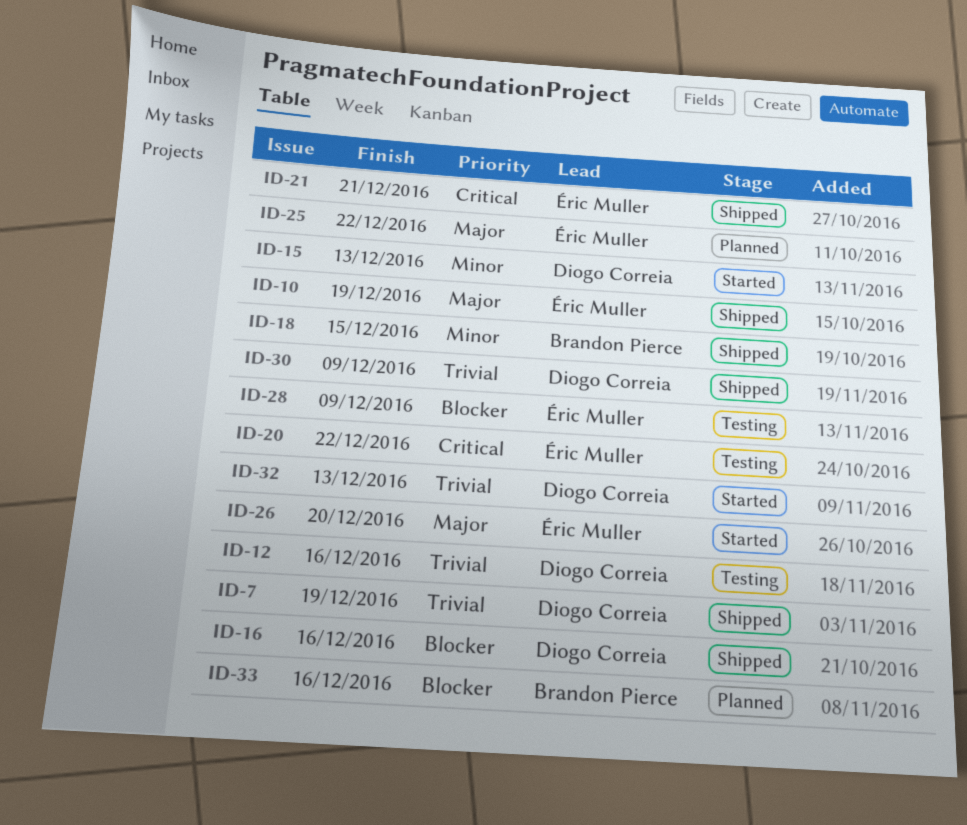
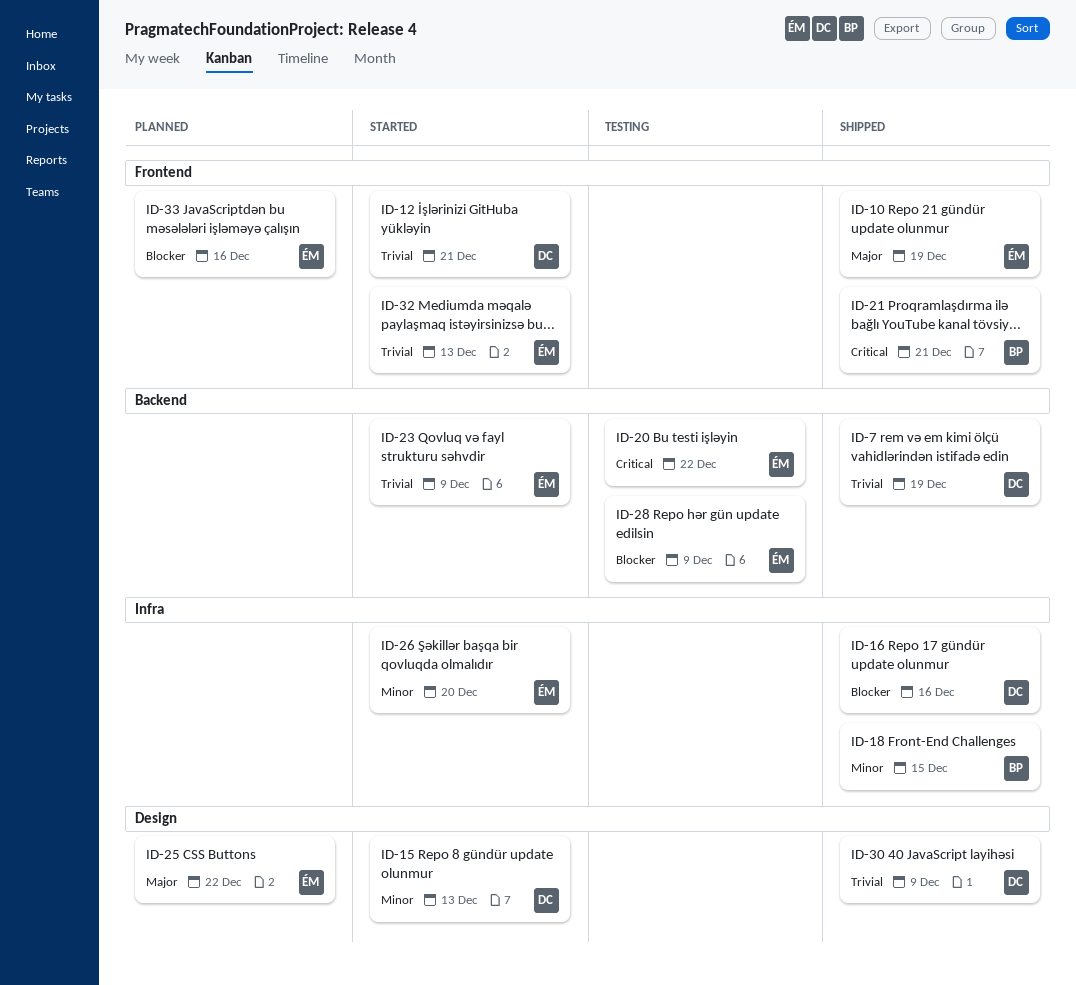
ID-12, status: Testing -> Started
ID-12, due: Dec 16 -> Dec 21
ID-21, owner: Éric Muller -> Brandon Pierce
ID-23: none -> present
ID-26, priority: Major -> Minor
ID-32, owner: Diogo Correia -> Éric Muller
ID-33, owner: Brandon Pierce -> Éric Muller

